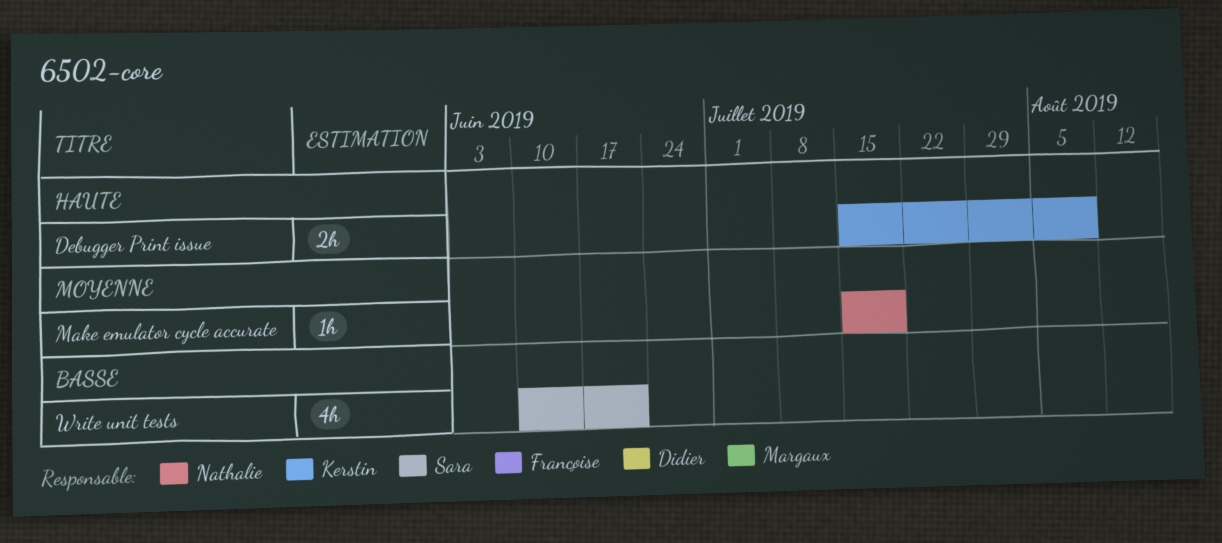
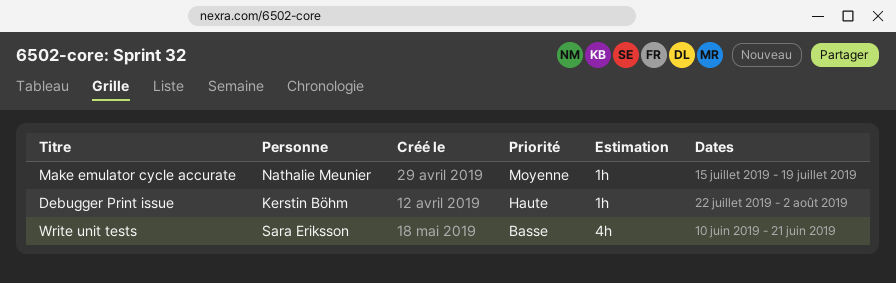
Debugger Print issue, estimate: 2h -> 1h
Debugger Print issue, start: Jul 15 -> Jul 22
Debugger Print issue, due: Aug 9 -> Aug 2

